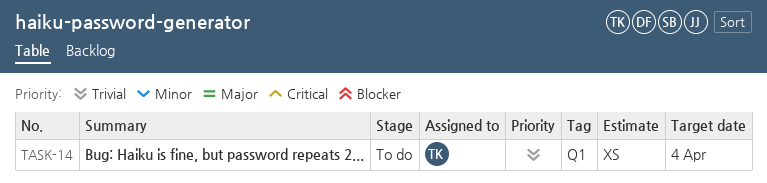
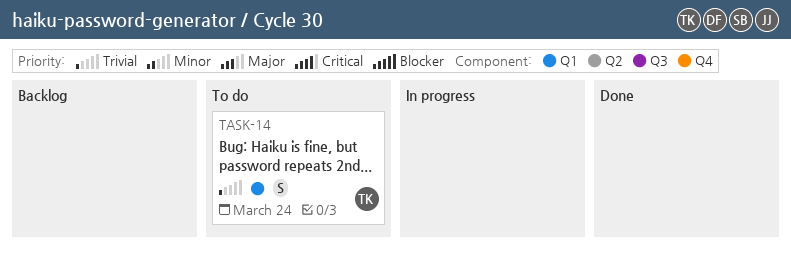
TASK-14, estimate: XS -> S
TASK-14, due: Apr 4 -> Mar 24

